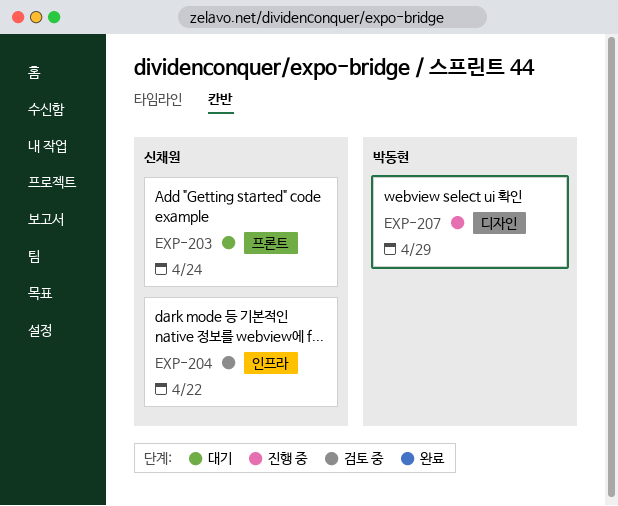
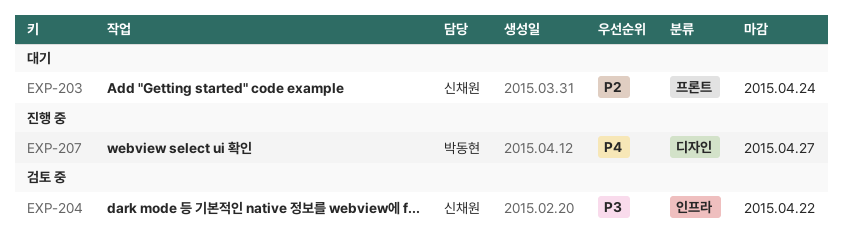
EXP-207, due: Apr 29 -> Apr 27

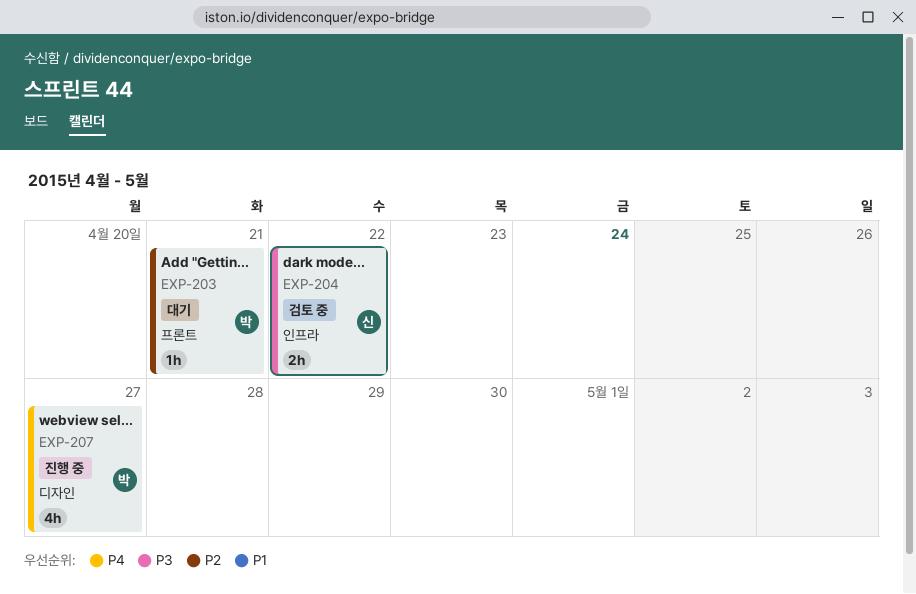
EXP-203, owner: 신채원 -> 박동현
EXP-203, due: Apr 24 -> Apr 21

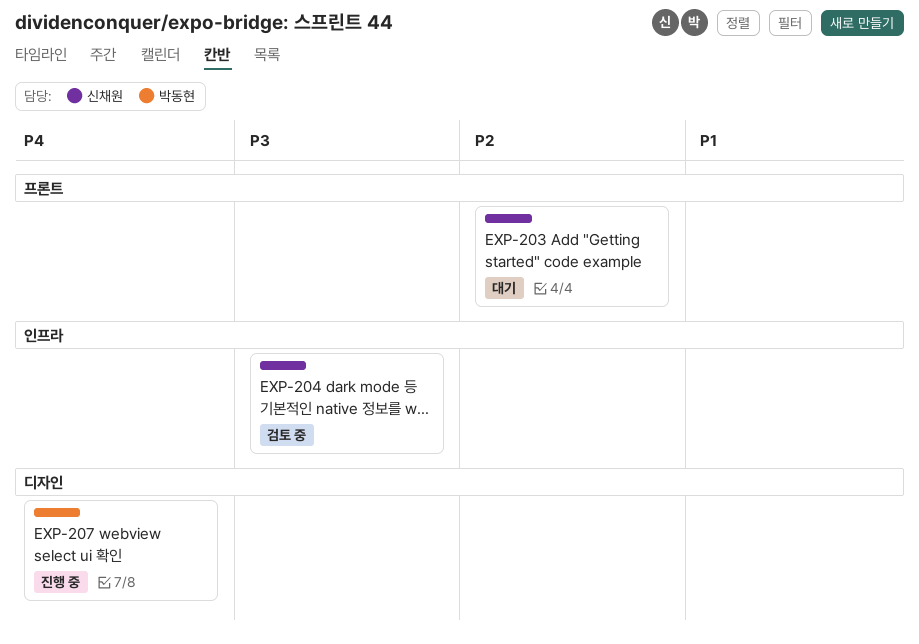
EXP-203, owner: 박동현 -> 신채원

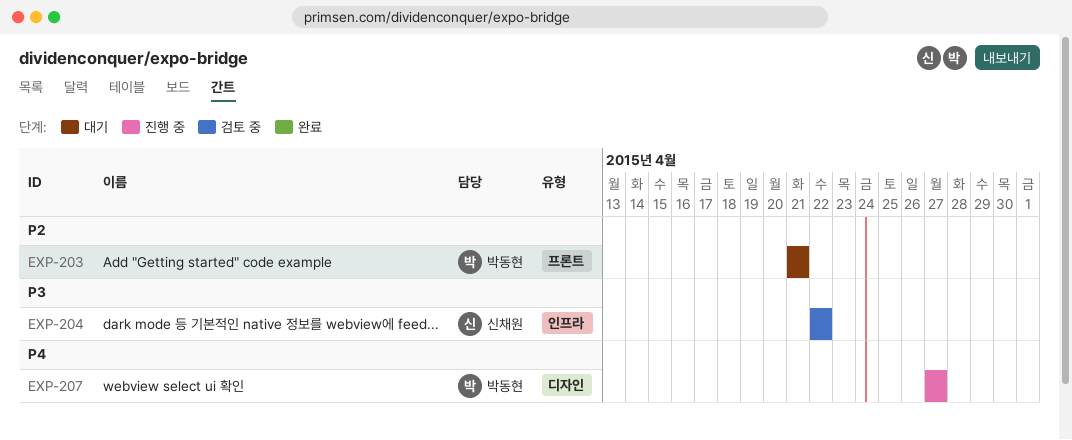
EXP-203, owner: 신채원 -> 박동현

